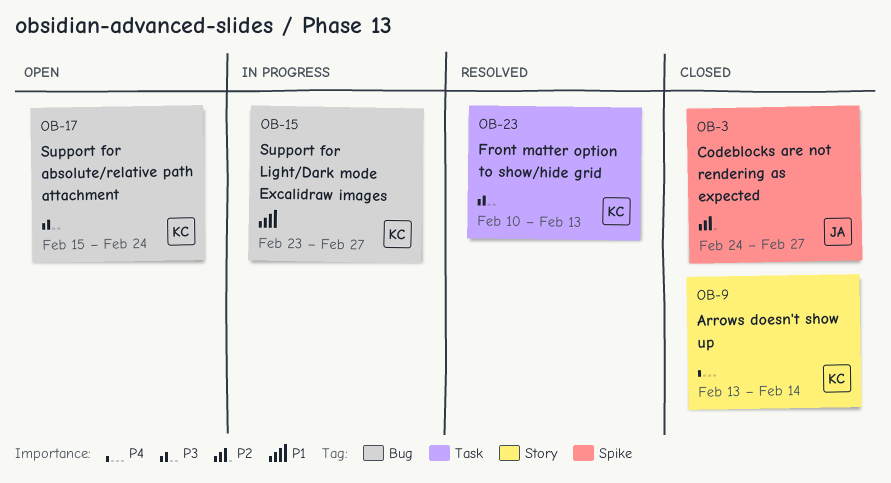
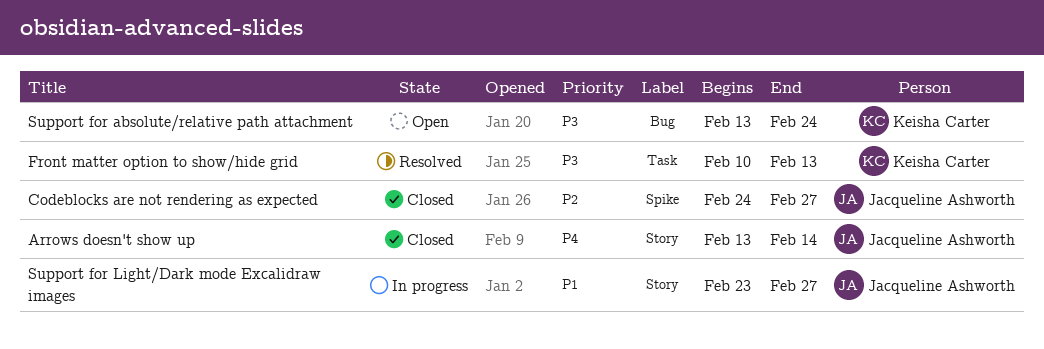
Arrows doesn't show up, owner: Keisha Carter -> Jacqueline Ashworth
Support for absolute/relative path attachment, start: Feb 15 -> Feb 13
Support for Light/Dark mode Excalidraw images, owner: Keisha Carter -> Jacqueline Ashworth
Support for Light/Dark mode Excalidraw images, label: Bug -> Story

